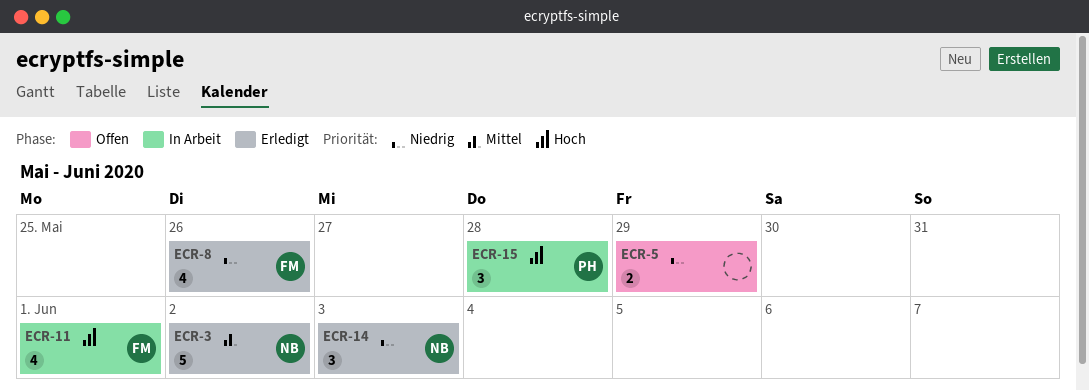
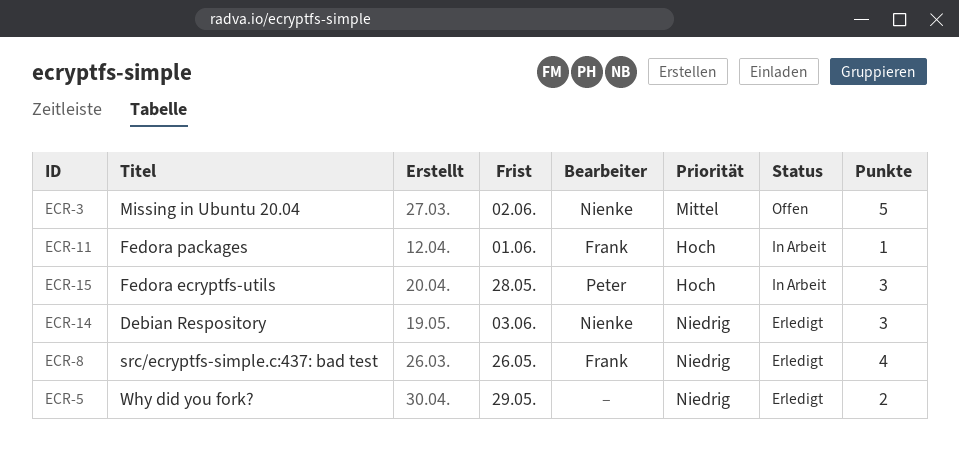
ECR-3, status: Erledigt -> Offen
ECR-5, status: Offen -> Erledigt
ECR-11, estimate: 4 -> 1

